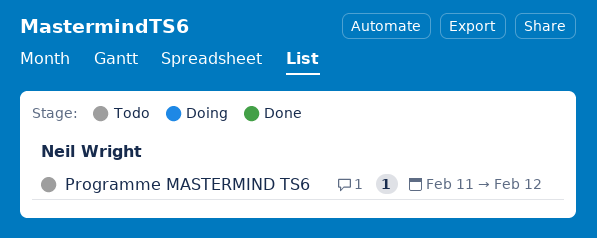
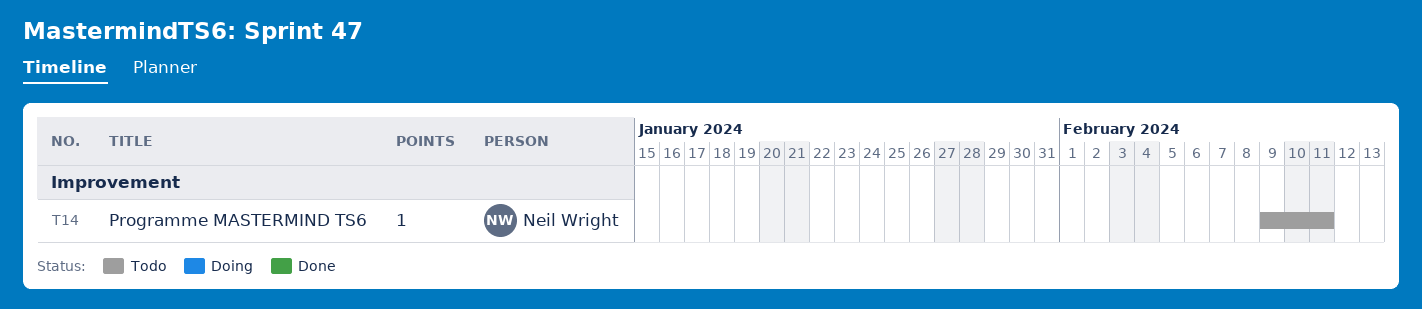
Programme MASTERMIND TS6, start: Feb 11 -> Feb 9
Programme MASTERMIND TS6, due: Feb 12 -> Feb 11

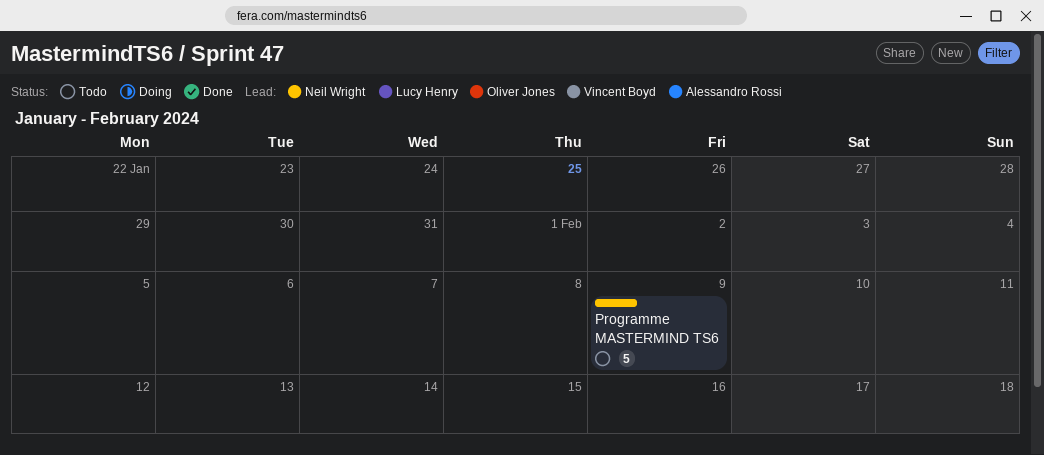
Programme MASTERMIND TS6, estimate: 1 -> 5
Programme MASTERMIND TS6, due: Feb 11 -> Feb 9

